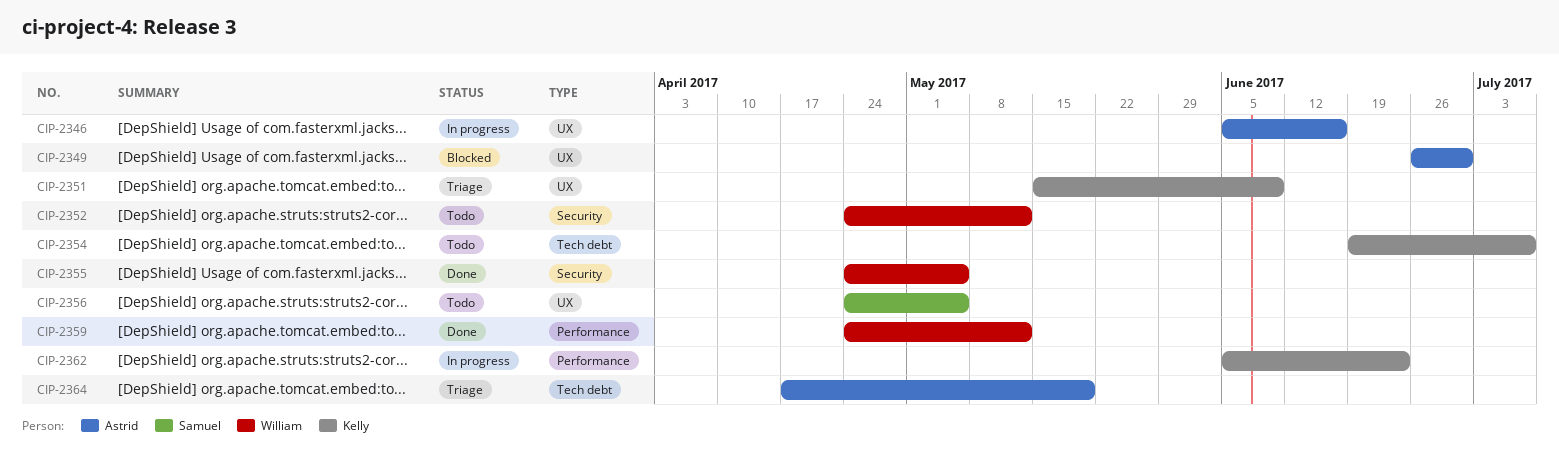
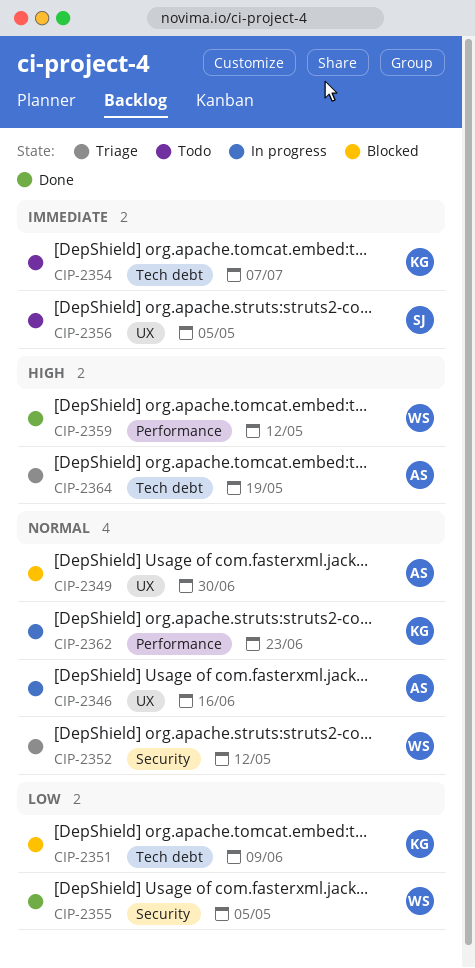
CIP-2351, status: Triage -> Blocked
CIP-2351, label: UX -> Tech debt
CIP-2352, status: Todo -> Triage

